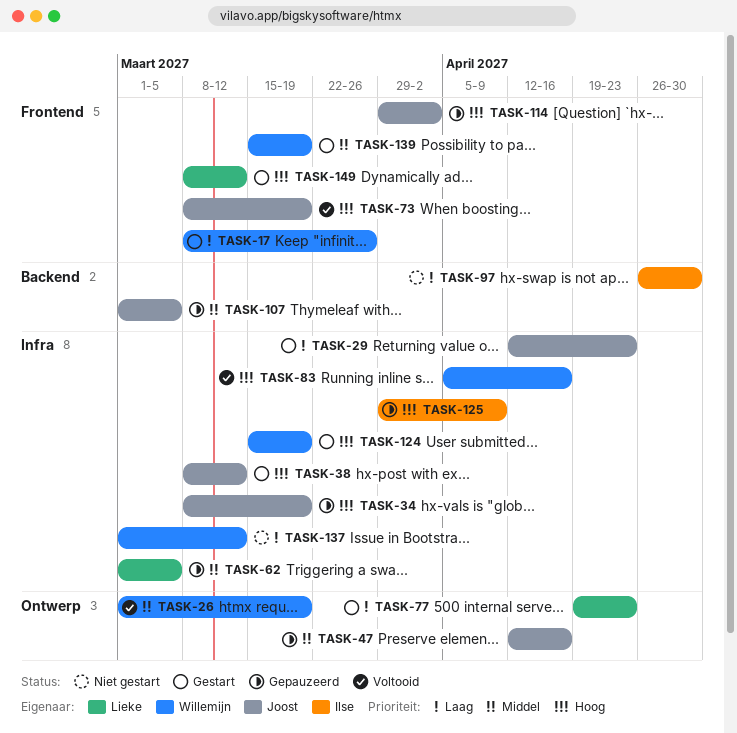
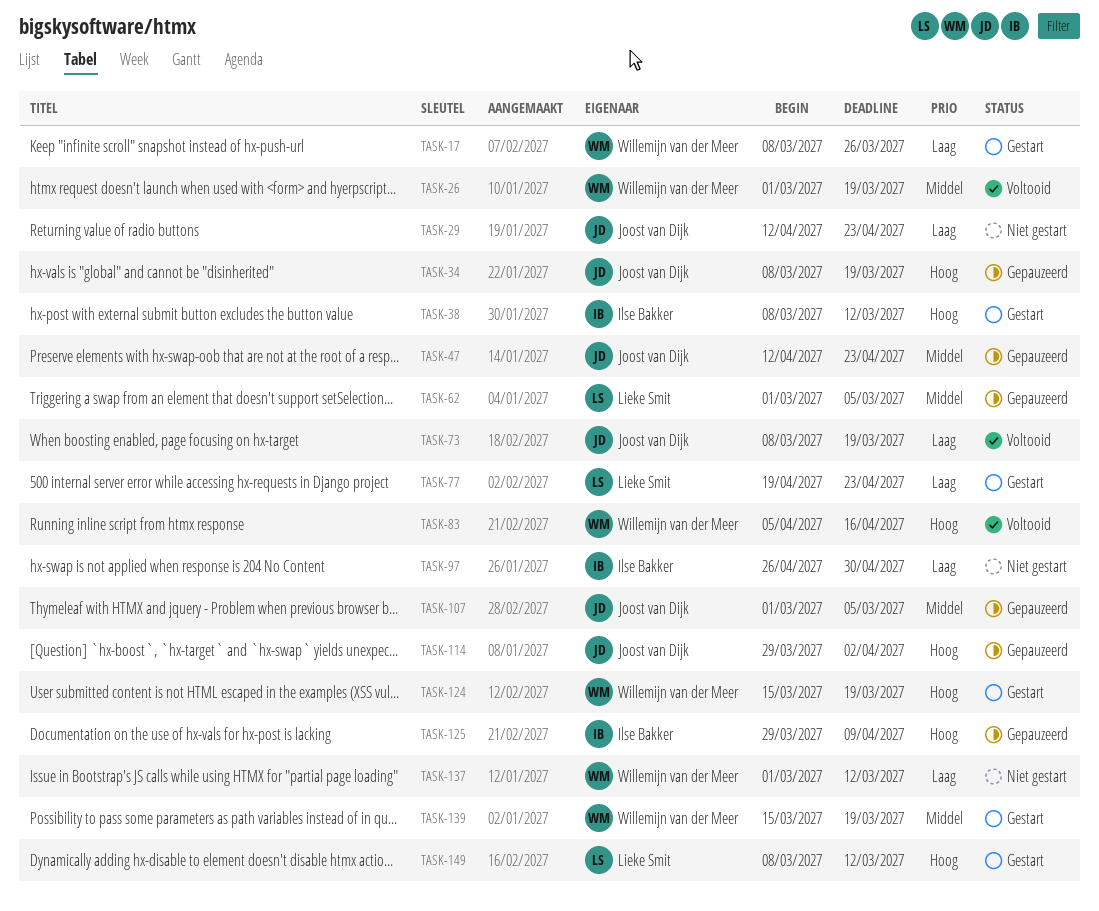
TASK-29, status: Gestart -> Niet gestart
TASK-38, owner: Joost van Dijk -> Ilse Bakker
TASK-47, due: Apr 16 -> Apr 23
TASK-73, priority: Hoog -> Laag

